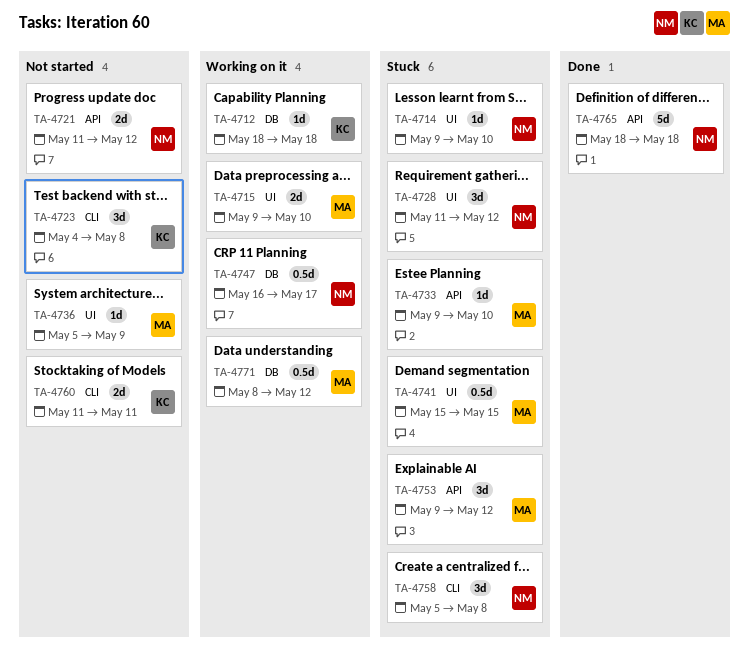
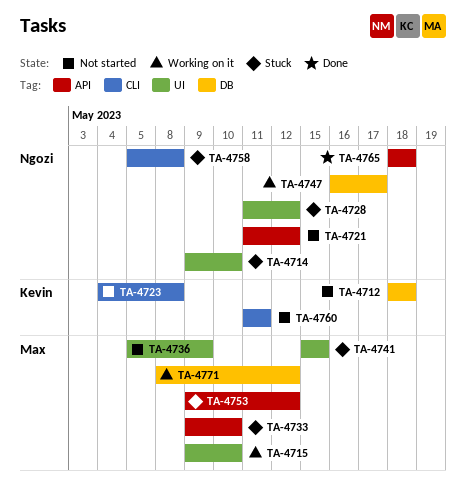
TA-4712, status: Working on it -> Not started

